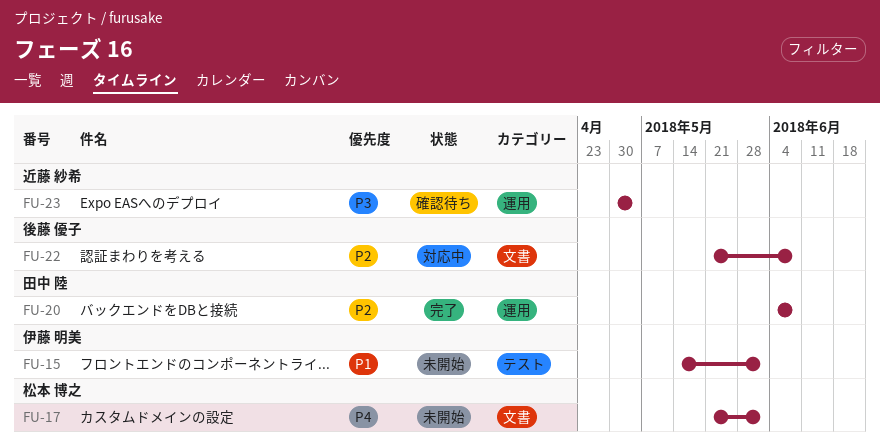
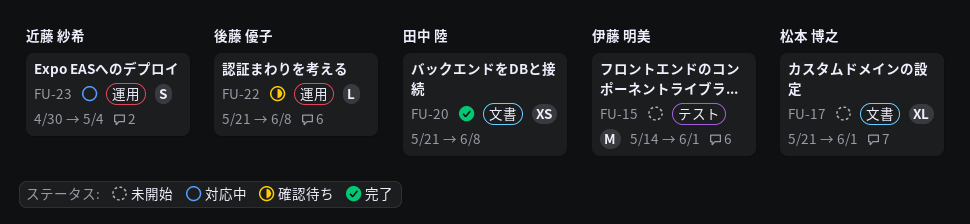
FU-20, label: 運用 -> 文書
FU-20, start: Jun 4 -> May 21
FU-22, status: 対応中 -> 確認待ち
FU-22, label: 文書 -> 運用
FU-23, status: 確認待ち -> 対応中

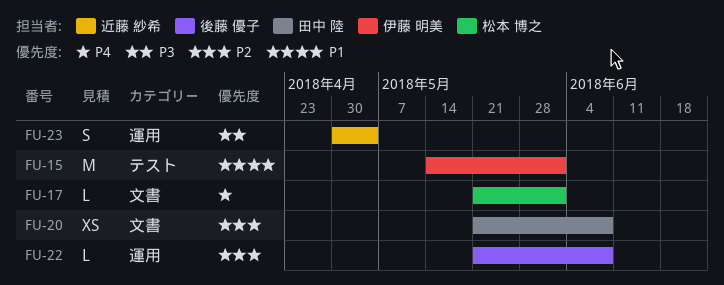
FU-17, estimate: XL -> L

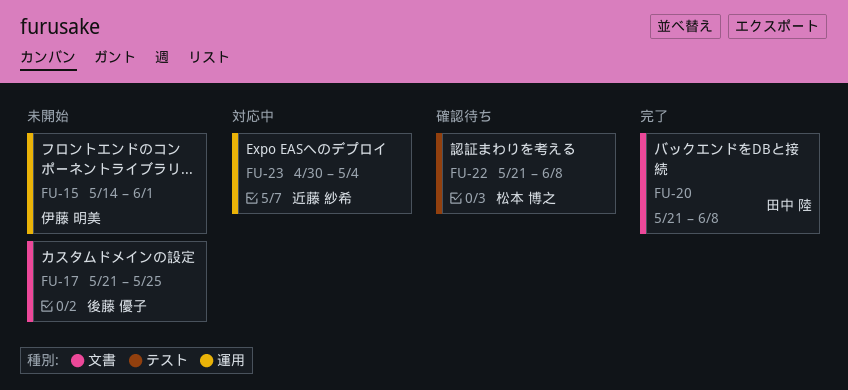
FU-15, label: テスト -> 運用
FU-17, owner: 松本 博之 -> 後藤 優子
FU-17, due: Jun 1 -> May 25
FU-22, owner: 後藤 優子 -> 松本 博之
FU-22, label: 運用 -> テスト

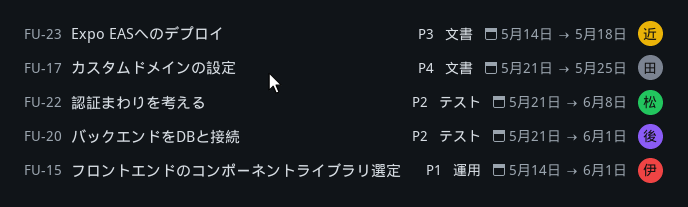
FU-17, owner: 後藤 優子 -> 田中 陸
FU-20, owner: 田中 陸 -> 後藤 優子
FU-20, label: 文書 -> テスト
FU-20, due: Jun 8 -> Jun 1
FU-23, label: 運用 -> 文書
FU-23, start: Apr 30 -> May 14
FU-23, due: May 4 -> May 18

